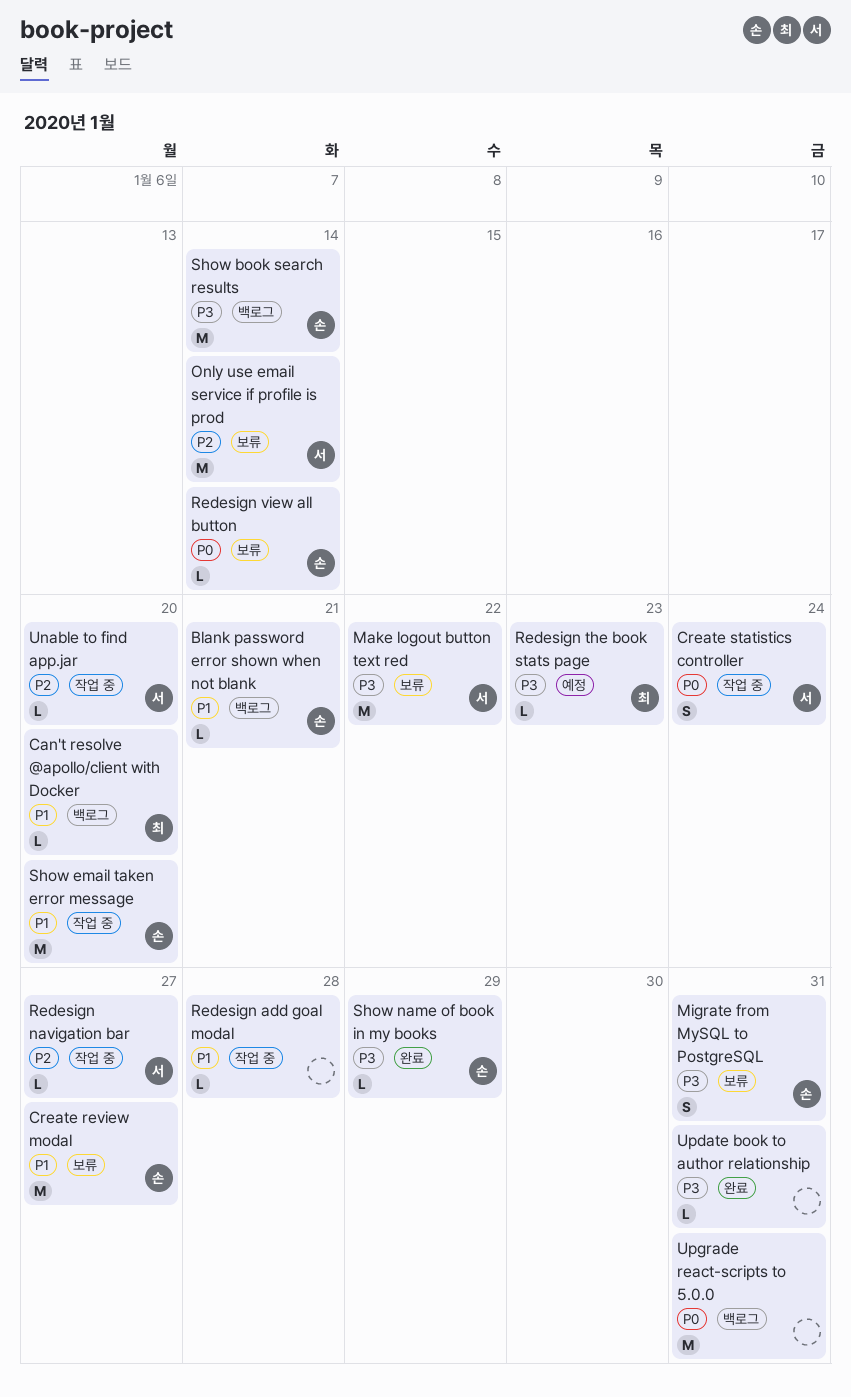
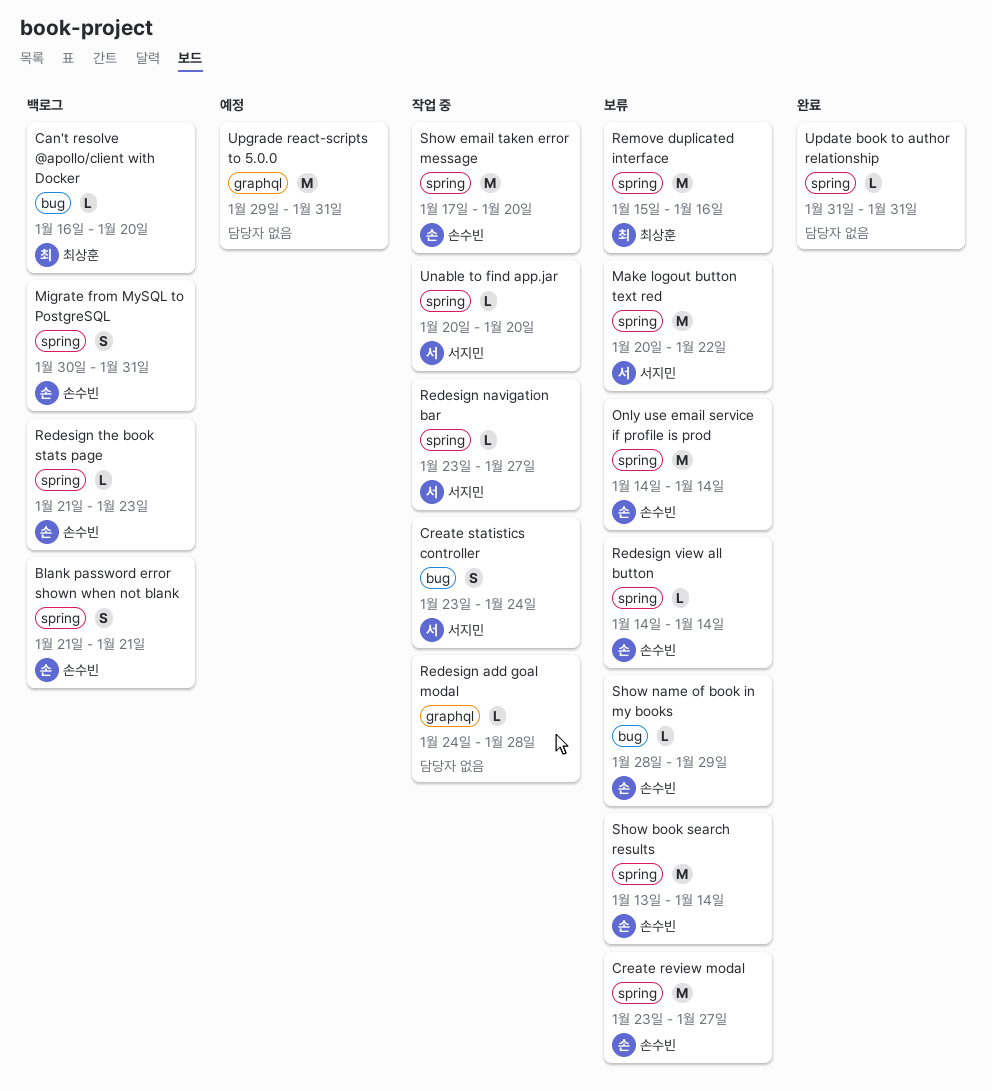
Blank password error shown when not blank, estimate: L -> S
Migrate from MySQL to PostgreSQL, status: 보류 -> 백로그
Only use email service if profile is prod, owner: 서지민 -> 손수빈
Redesign the book stats page, status: 예정 -> 백로그
Redesign the book stats page, owner: 최상훈 -> 손수빈
Remove duplicated interface: none -> present
Show book search results, status: 백로그 -> 보류
Show name of book in my books, status: 완료 -> 보류
Upgrade react-scripts to 5.0.0, status: 백로그 -> 예정

